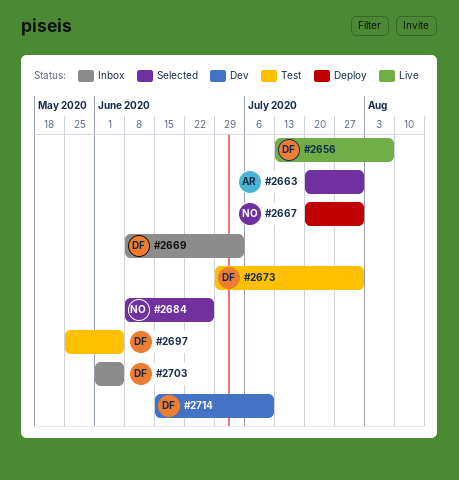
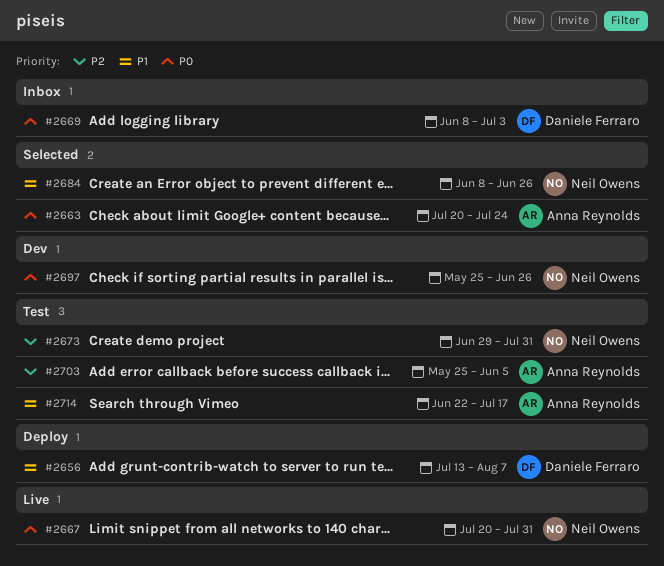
#2656, status: Live -> Deploy
#2663, due: Jul 31 -> Jul 24
#2667, status: Deploy -> Live
#2673, owner: Daniele Ferraro -> Neil Owens
#2697, status: Test -> Dev
#2697, owner: Daniele Ferraro -> Neil Owens
#2697, due: Jun 5 -> Jun 26
#2703, status: Inbox -> Test
#2703, owner: Daniele Ferraro -> Anna Reynolds
#2703, start: Jun 1 -> May 25
#2714, status: Dev -> Test
#2714, owner: Daniele Ferraro -> Anna Reynolds
#2714, start: Jun 15 -> Jun 22
#2714, due: Jul 10 -> Jul 17

